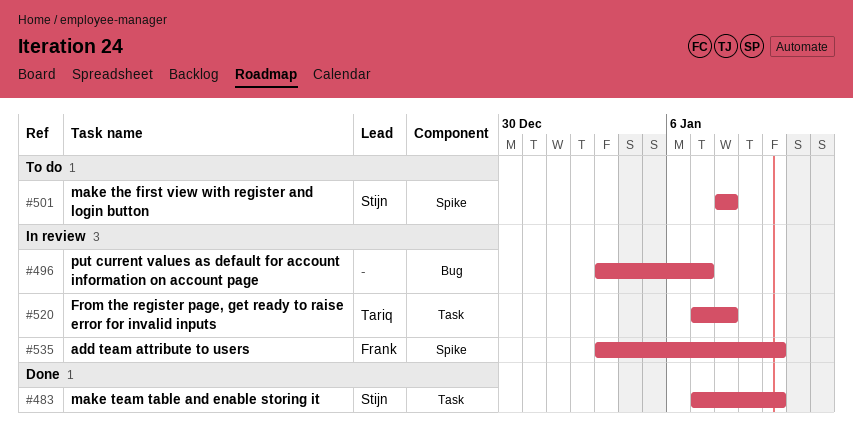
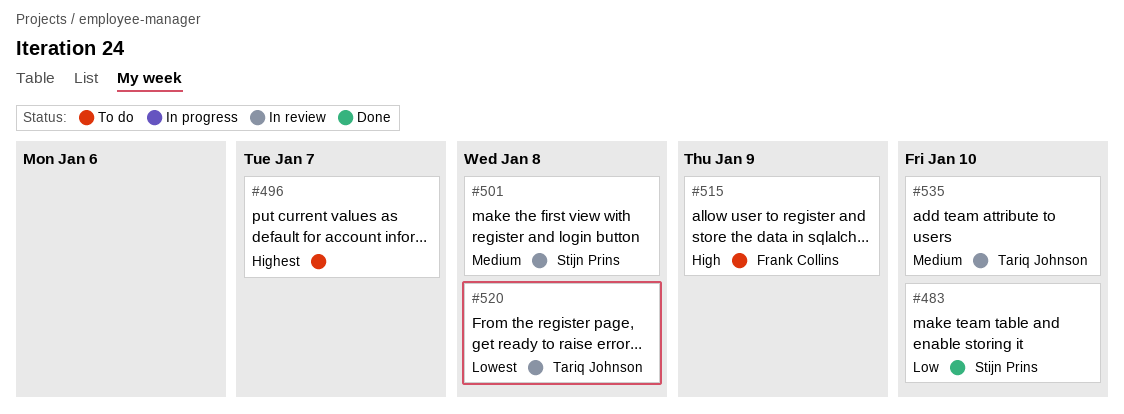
#496, status: In review -> To do
#501, status: To do -> In review
#515: none -> present
#535, owner: Frank Collins -> Tariq Johnson

